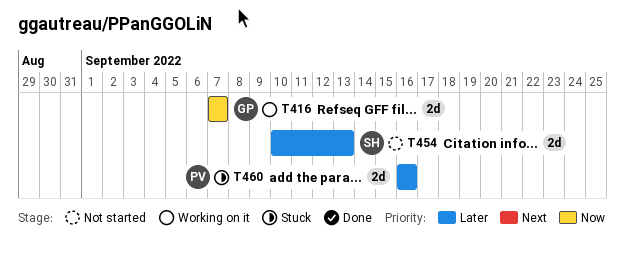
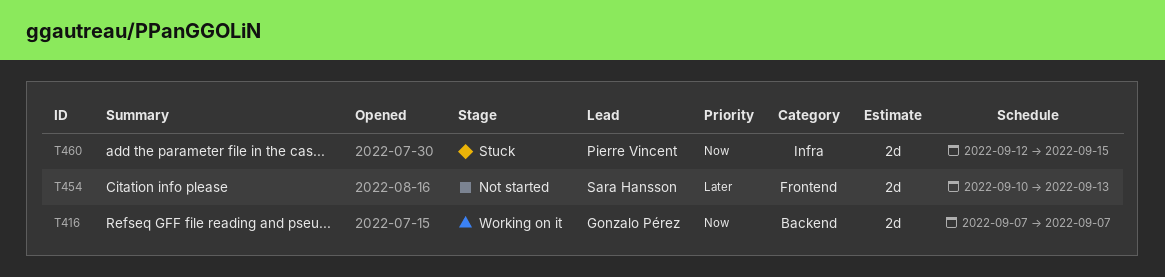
T460, priority: Later -> Now
T460, start: Sep 16 -> Sep 12
T460, due: Sep 16 -> Sep 15

